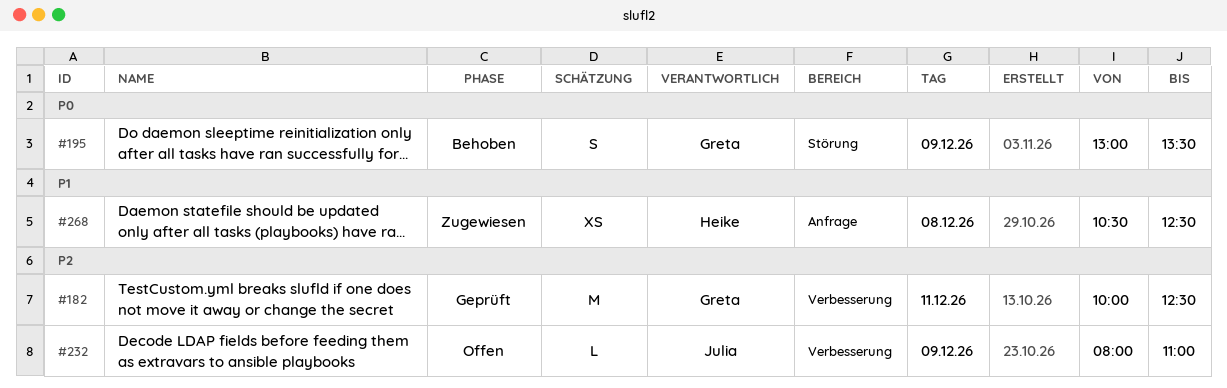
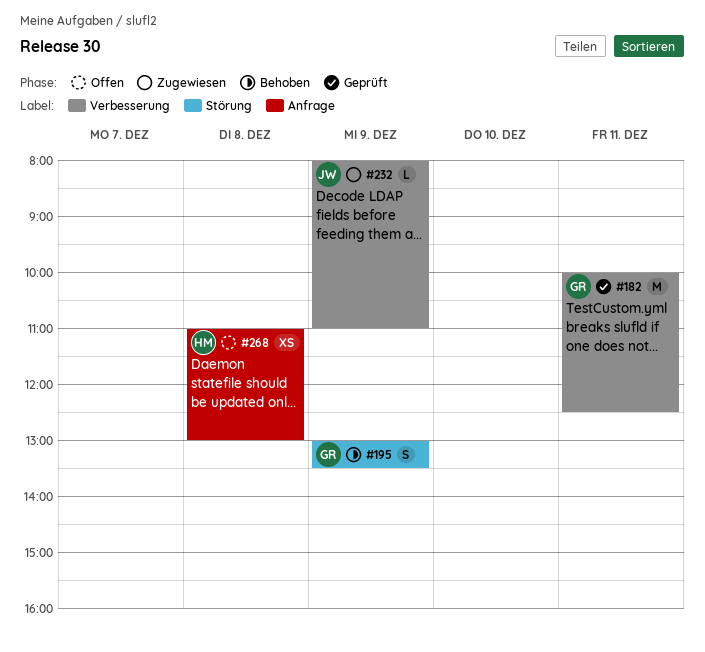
#232, status: Offen -> Zugewiesen
#268, status: Zugewiesen -> Offen
#268, begins: 10:30 -> 11:00
#268, ends: 12:30 -> 13:00

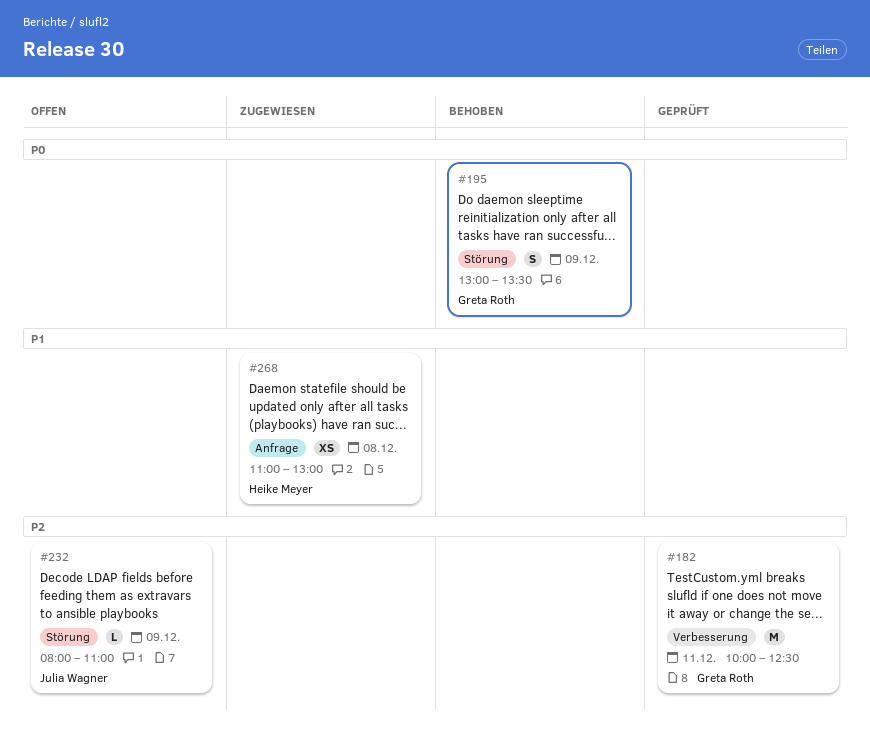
#232, status: Zugewiesen -> Offen
#232, label: Verbesserung -> Störung
#268, status: Offen -> Zugewiesen

